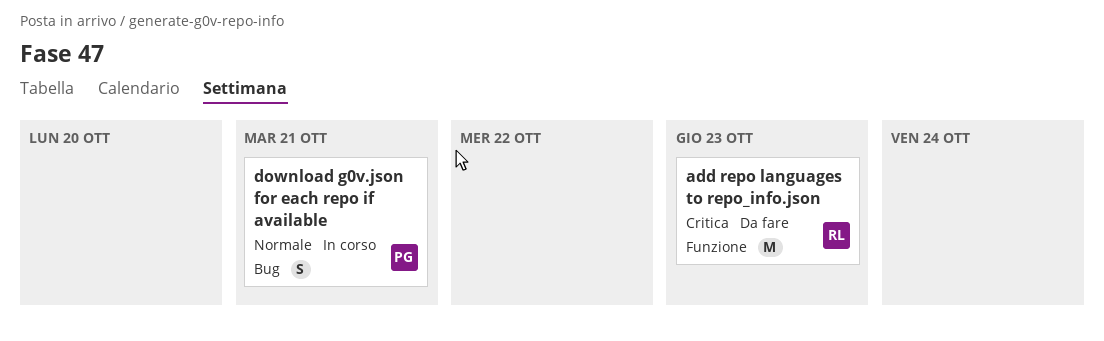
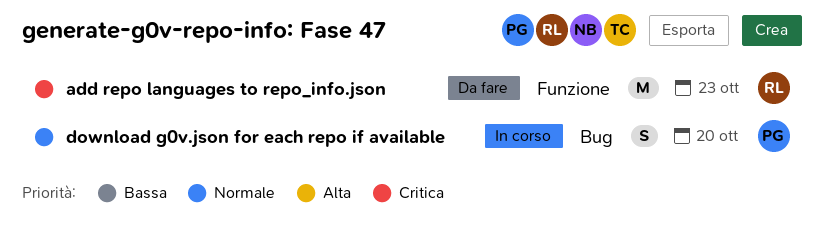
download g0v.json for each repo if available, due: Oct 21 -> Oct 20

